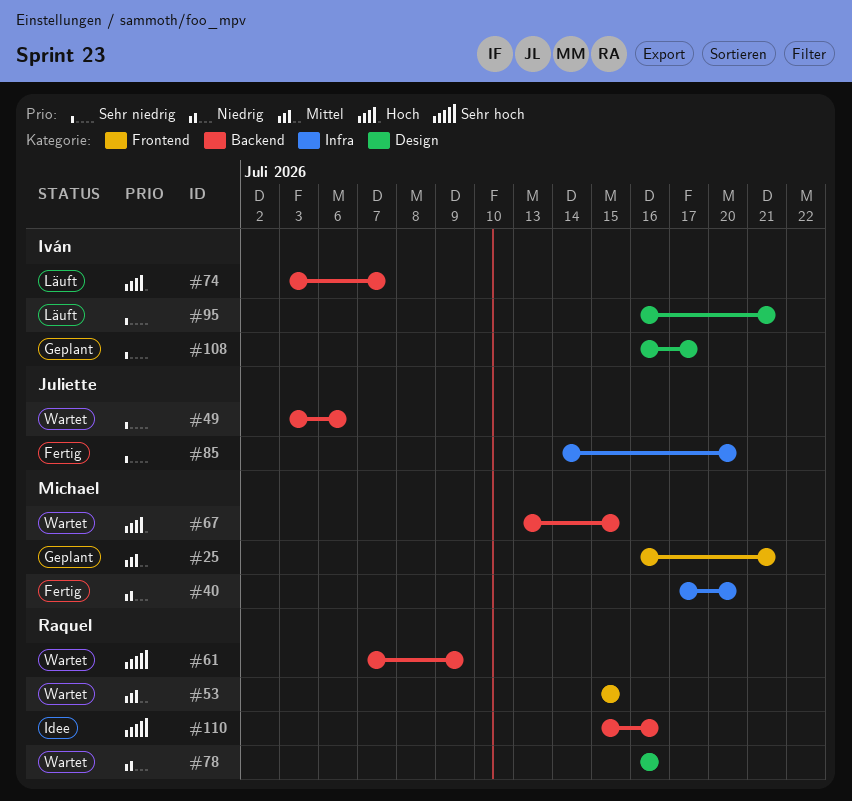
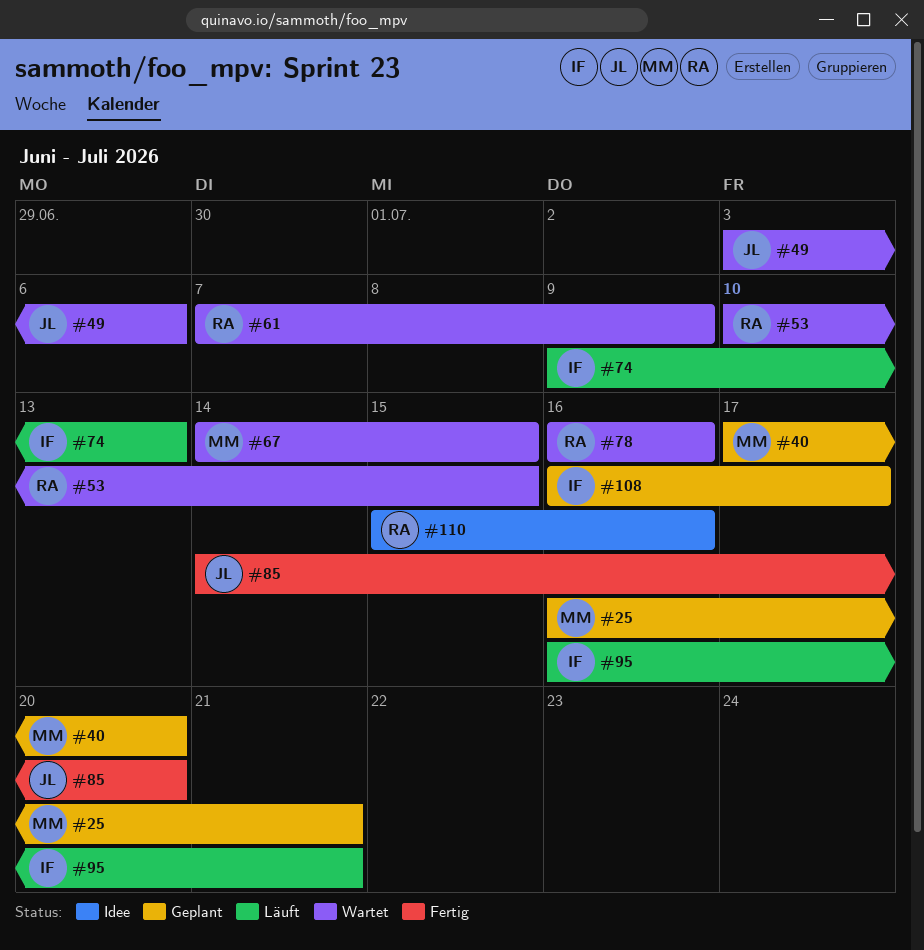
#40, status: Fertig -> Geplant
#53, start: Jul 15 -> Jul 10
#67, start: Jul 13 -> Jul 14
#74, start: Jul 3 -> Jul 9
#74, due: Jul 7 -> Jul 13

